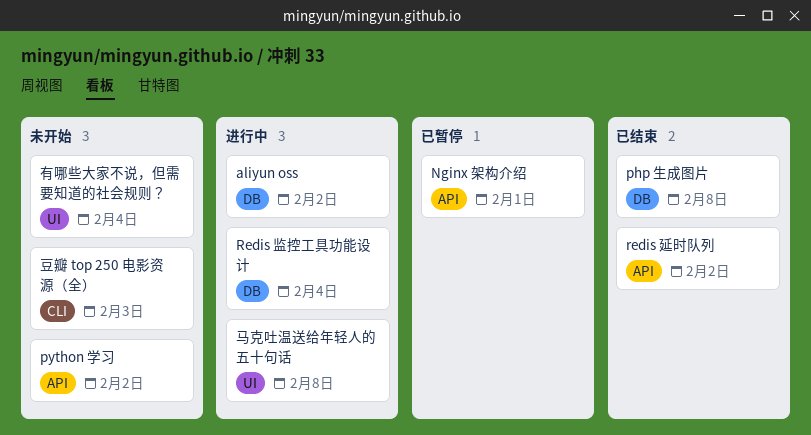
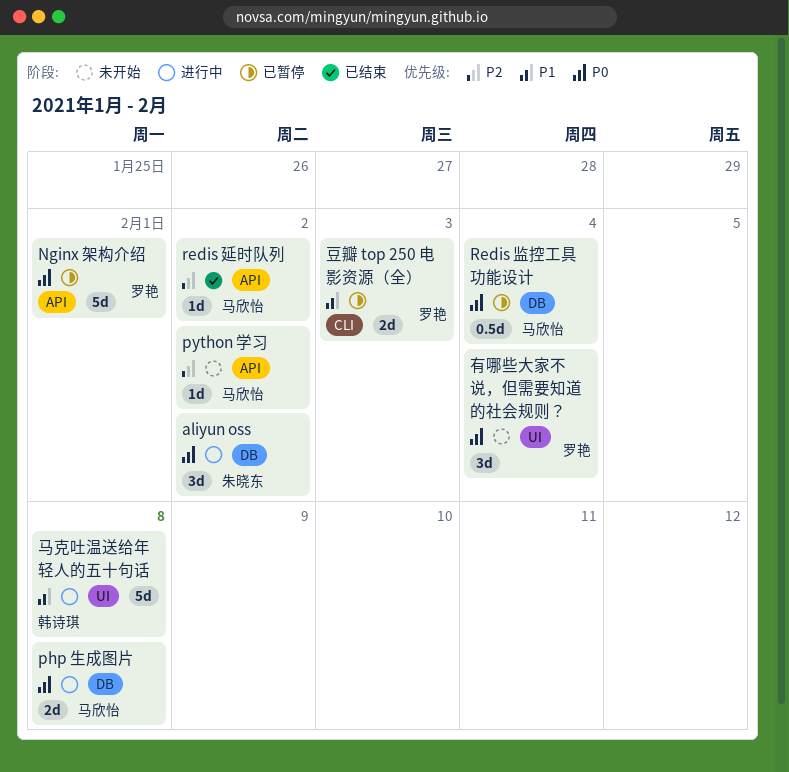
php 生成图片, status: 已结束 -> 进行中
Redis 监控工具功能设计, status: 进行中 -> 已暂停
豆瓣 top 250 电影资源（全）, status: 未开始 -> 已暂停

